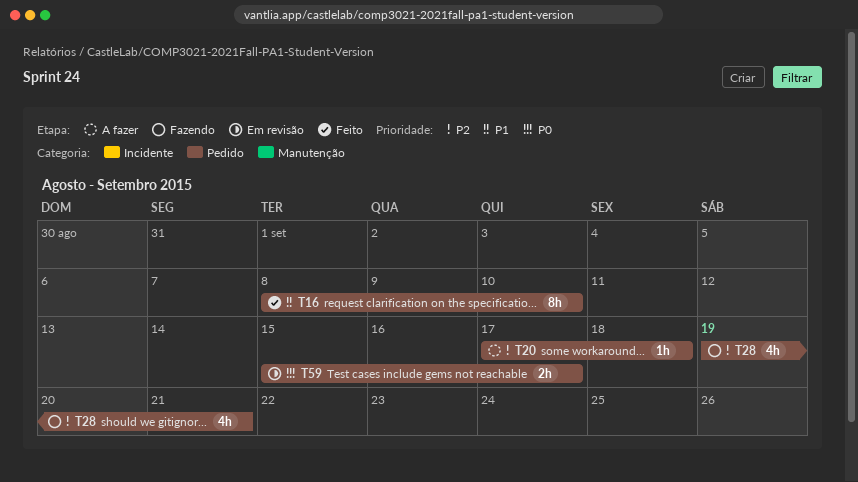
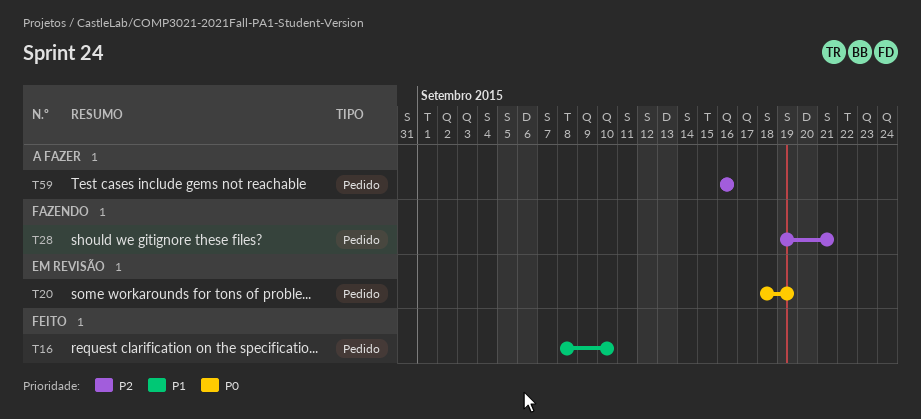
T20, status: A fazer -> Em revisão
T20, priority: P2 -> P0
T20, start: Sep 17 -> Sep 18
T20, due: Sep 18 -> Sep 19
T59, status: Em revisão -> A fazer
T59, priority: P0 -> P2
T59, start: Sep 15 -> Sep 16
T59, due: Sep 17 -> Sep 16

